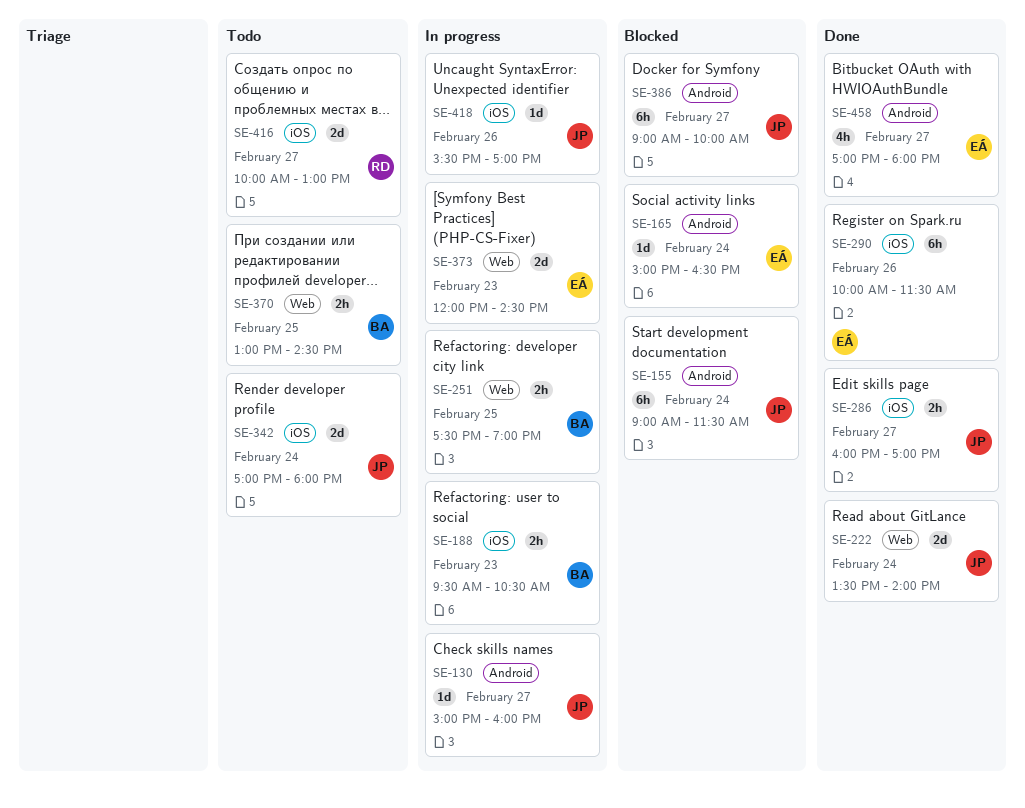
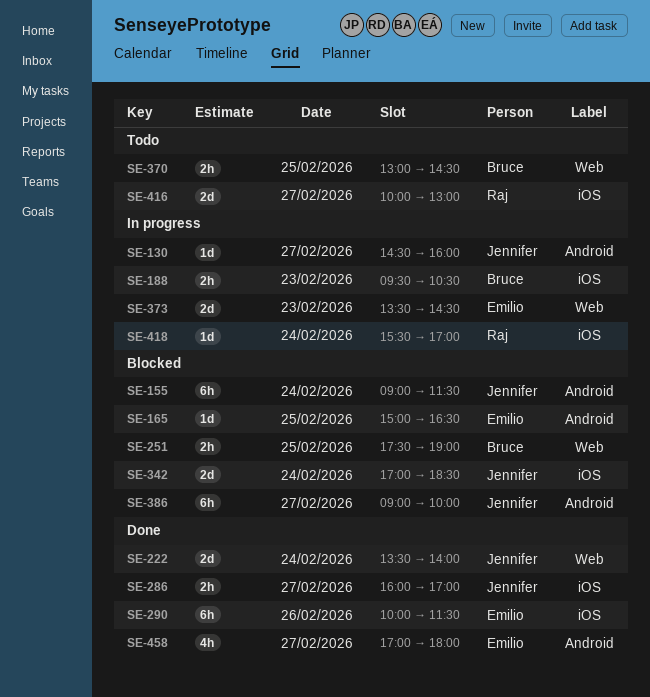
SE-130, begins: 15:00 -> 14:30
SE-165, day: Feb 24 -> Feb 25
SE-251, status: In progress -> Blocked
SE-342, status: Todo -> Blocked
SE-342, ends: 18:00 -> 18:30
SE-373, begins: 12:00 -> 13:30
SE-418, owner: Jennifer -> Raj
SE-418, day: Feb 26 -> Feb 24

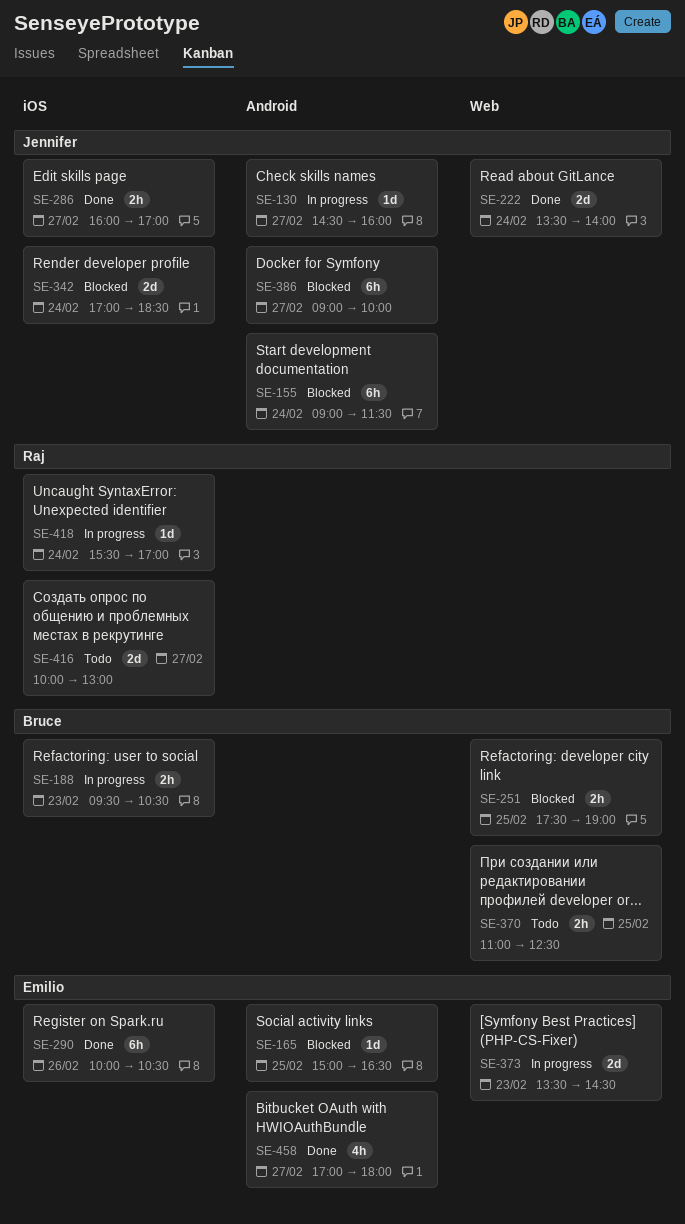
SE-290, ends: 11:30 -> 10:30
SE-370, begins: 13:00 -> 11:00
SE-370, ends: 14:30 -> 12:30

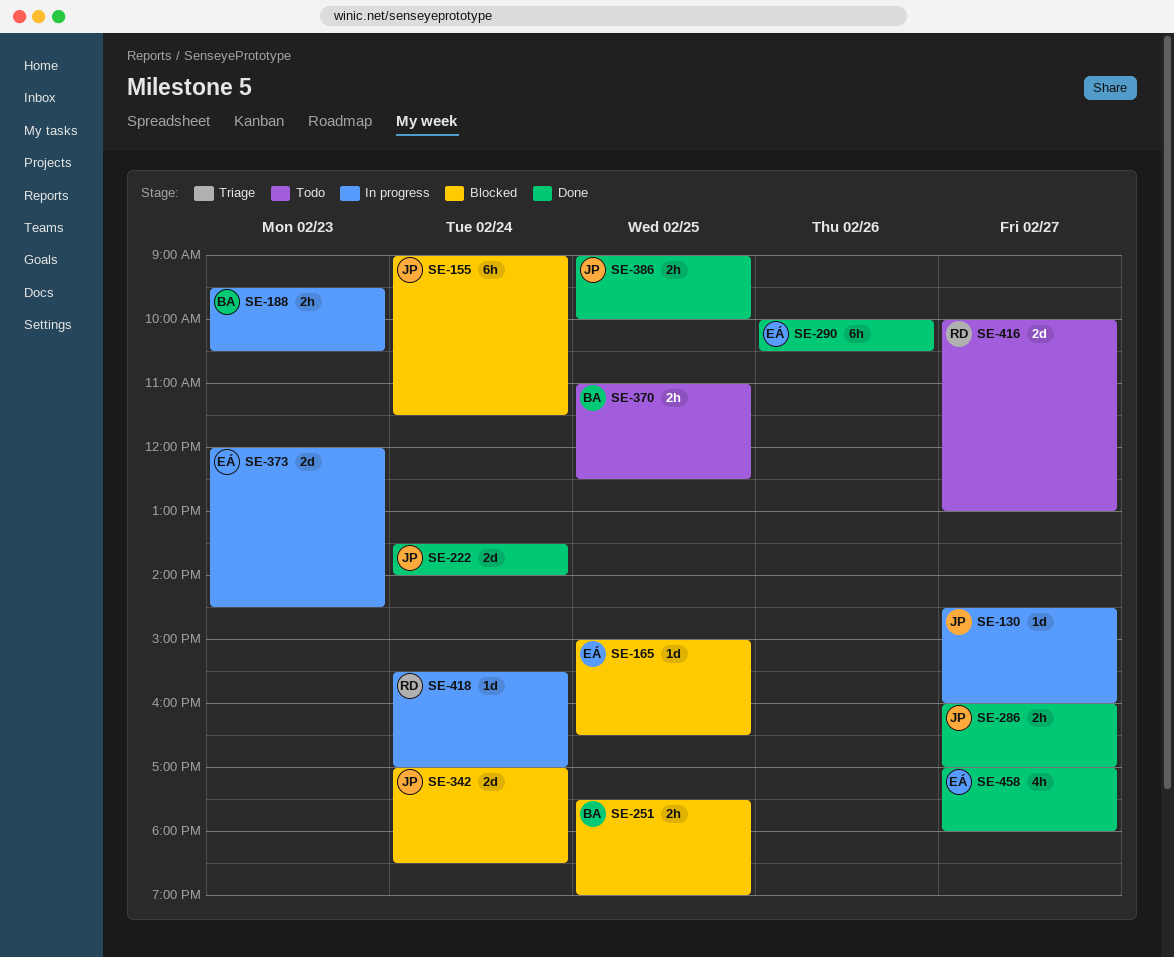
SE-373, begins: 13:30 -> 12:00
SE-386, status: Blocked -> Done
SE-386, estimate: 6h -> 2h
SE-386, day: Feb 27 -> Feb 25

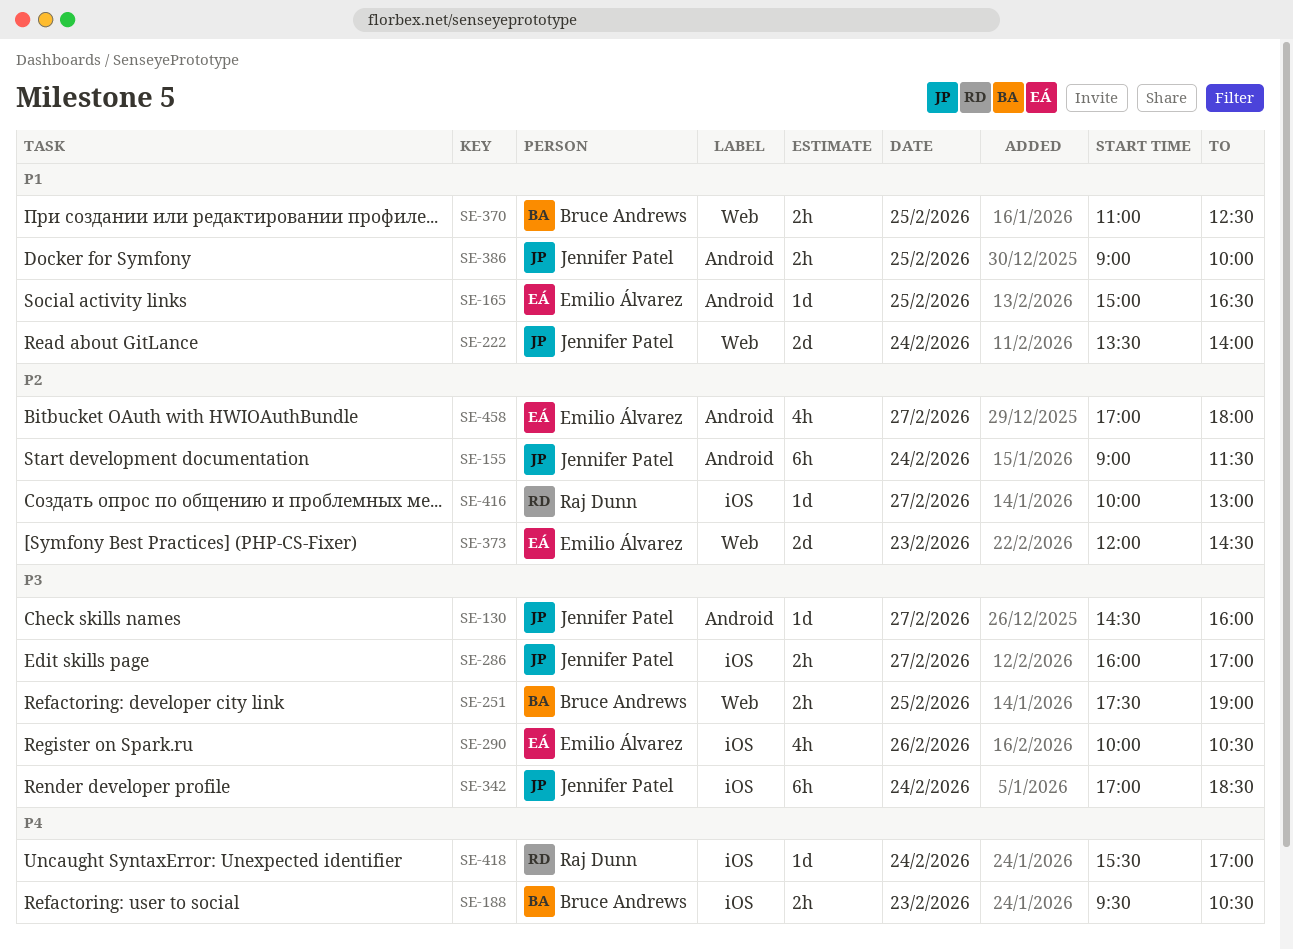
SE-290, estimate: 6h -> 4h
SE-342, estimate: 2d -> 6h
SE-416, estimate: 2d -> 1d

